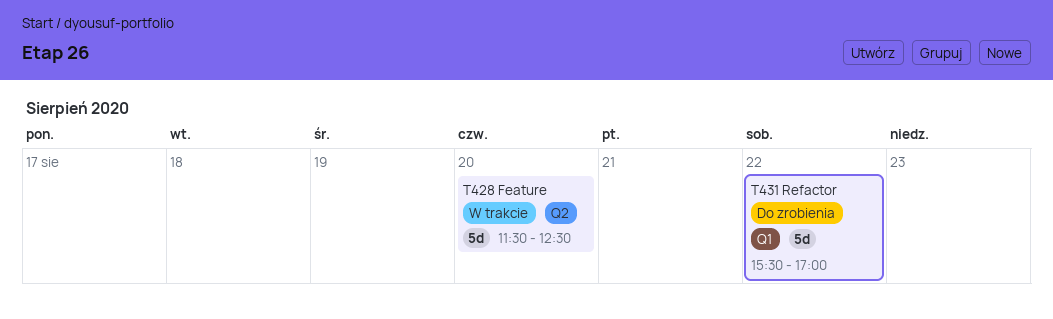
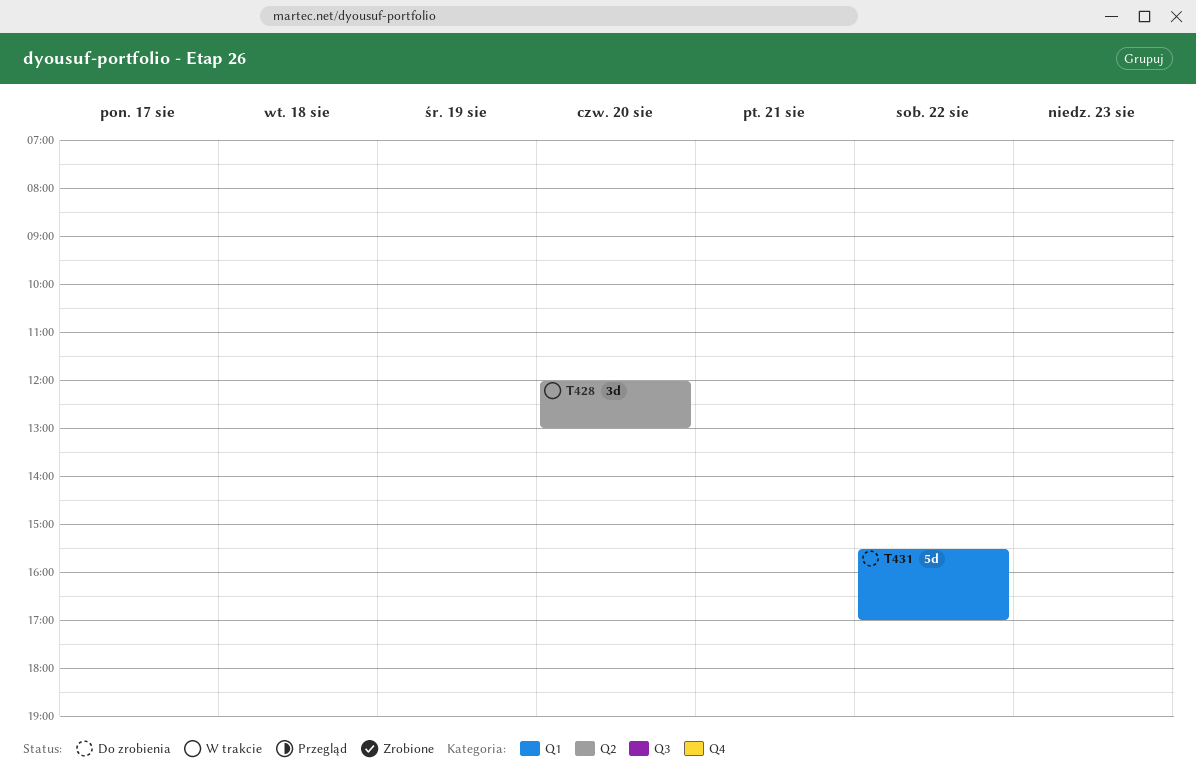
T428, estimate: 5d -> 3d
T428, begins: 11:30 -> 12:00
T428, ends: 12:30 -> 13:00

